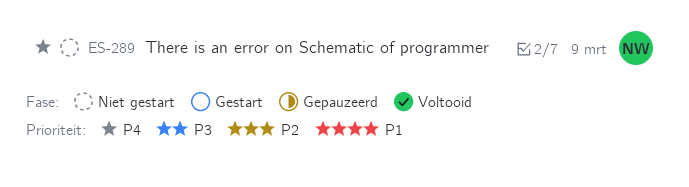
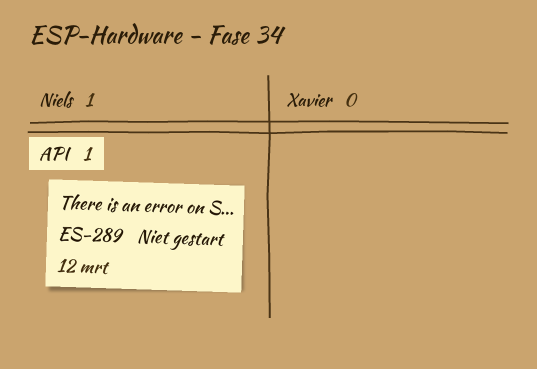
ES-289, due: Mar 9 -> Mar 12

